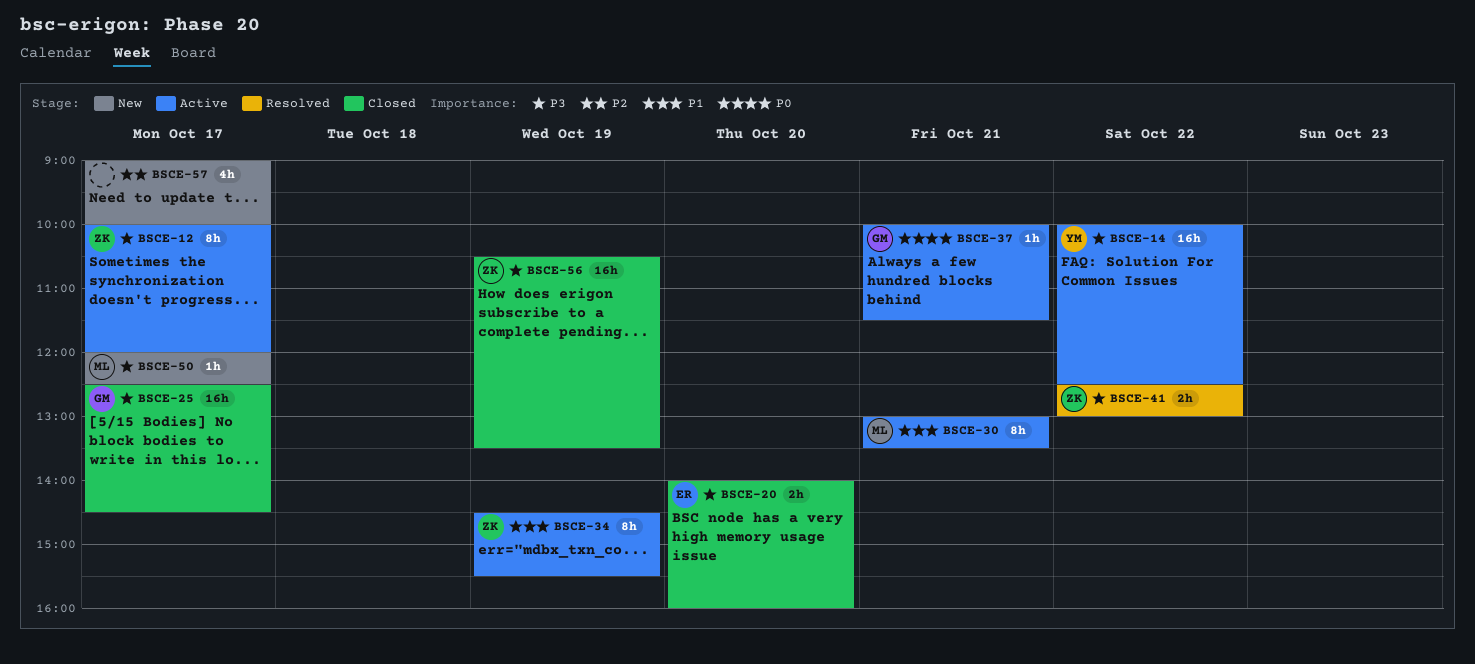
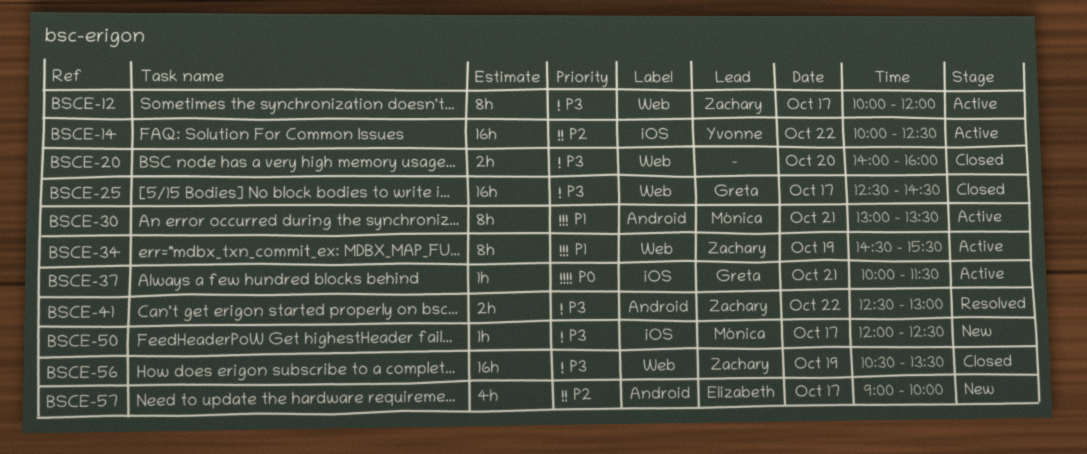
BSCE-14, priority: P3 -> P2
BSCE-20, owner: Elizabeth -> none
BSCE-57, owner: none -> Elizabeth

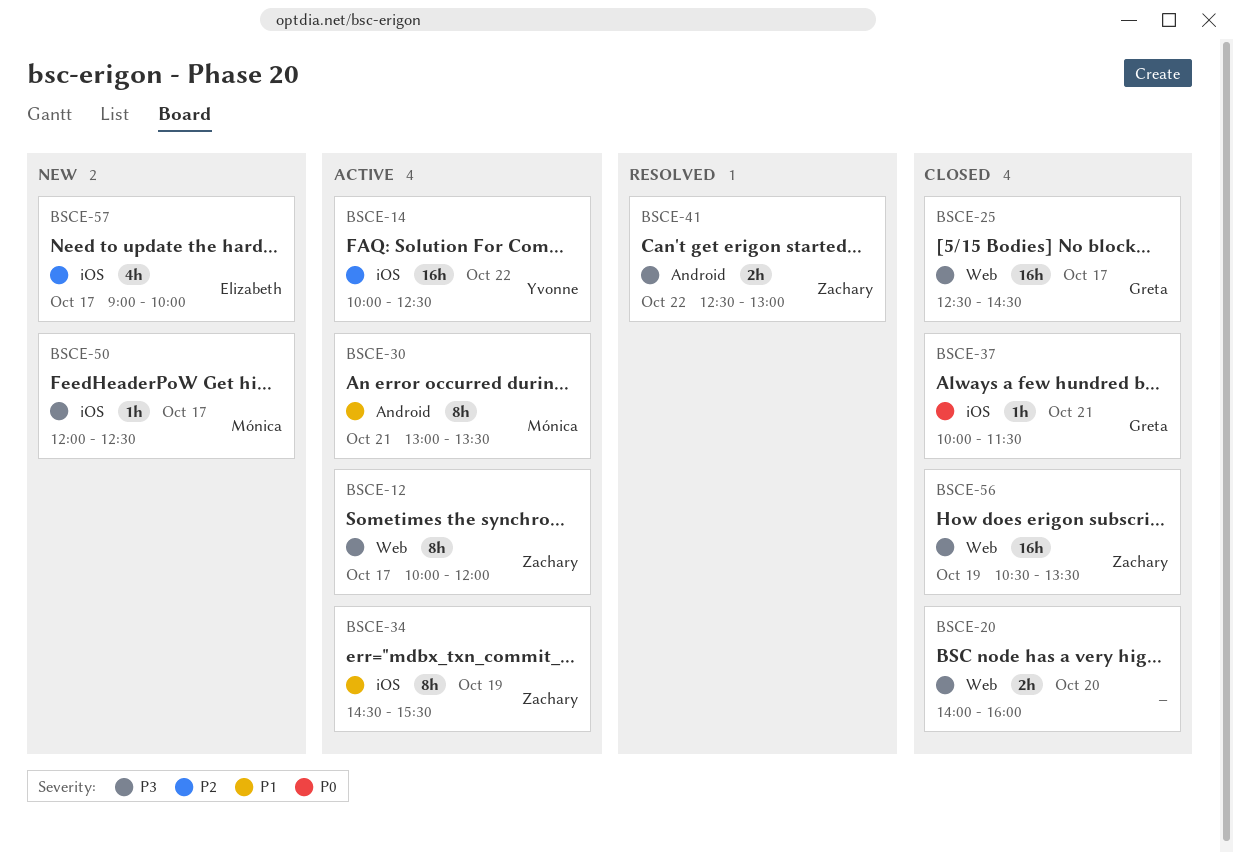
BSCE-34, label: Web -> iOS
BSCE-37, status: Active -> Closed
BSCE-57, label: Android -> iOS

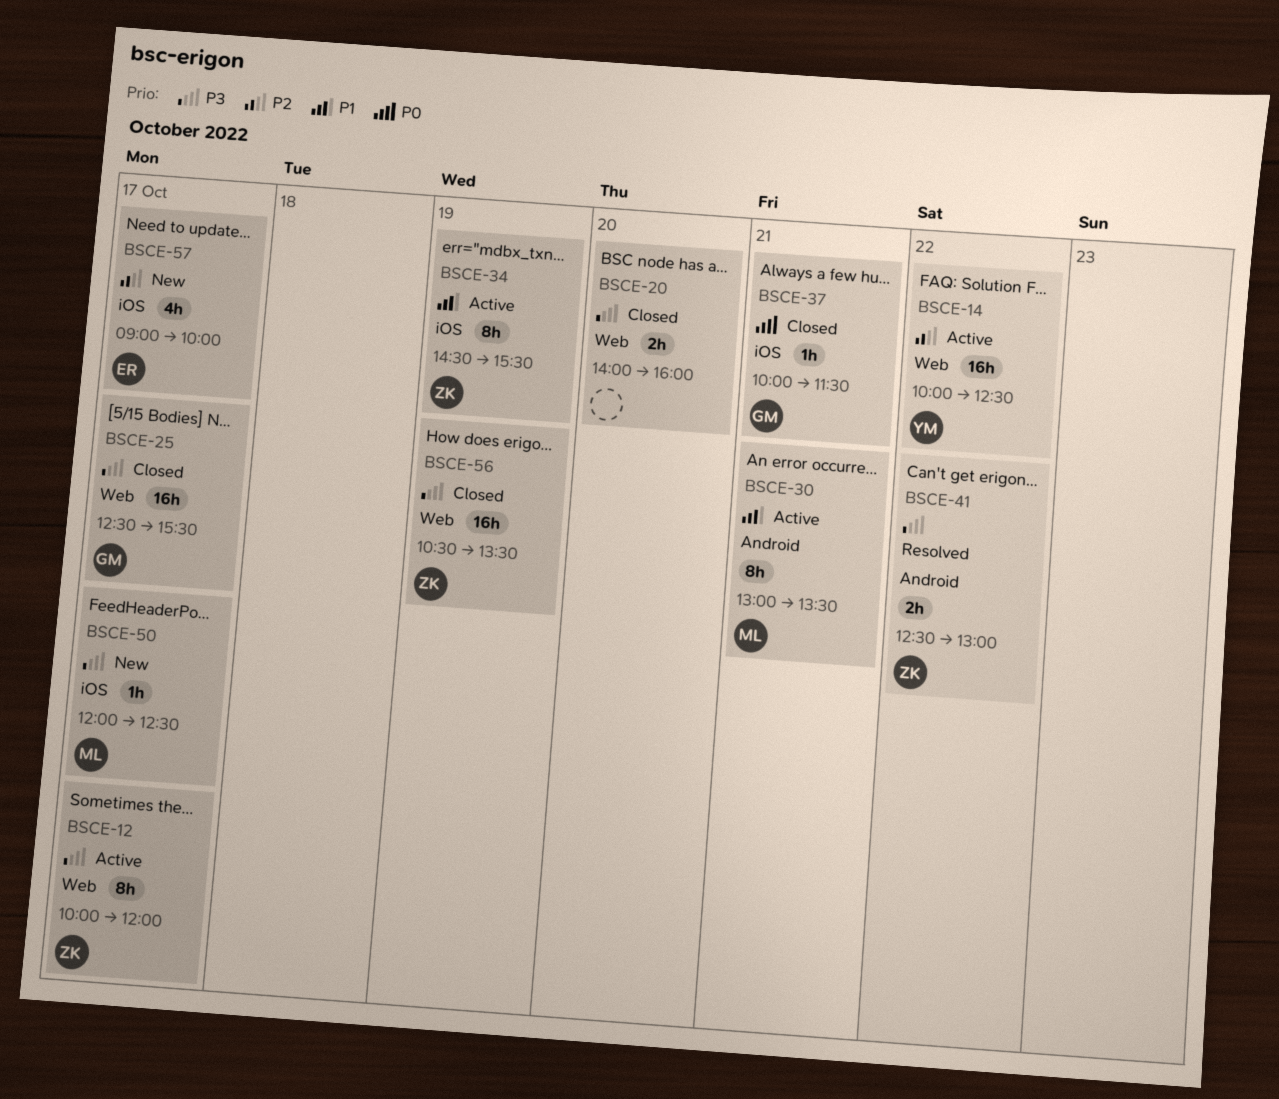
BSCE-14, label: iOS -> Web
BSCE-25, ends: 14:30 -> 15:30

